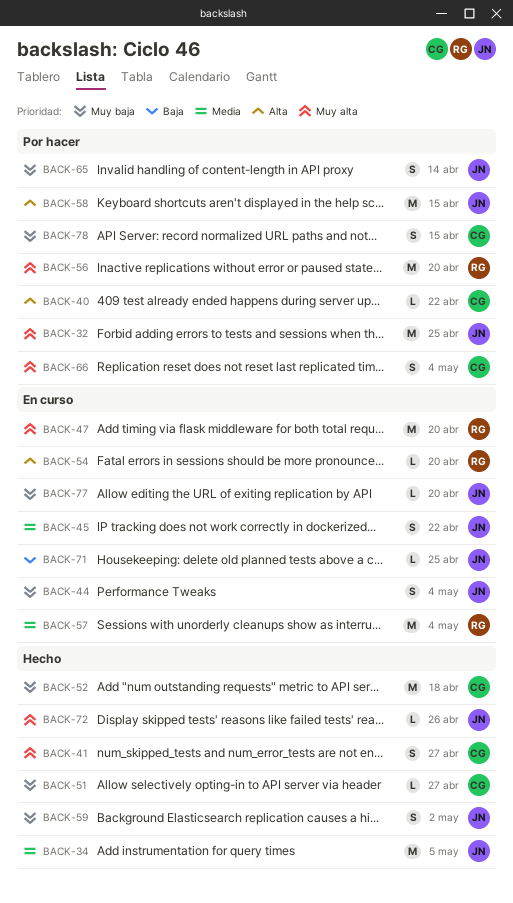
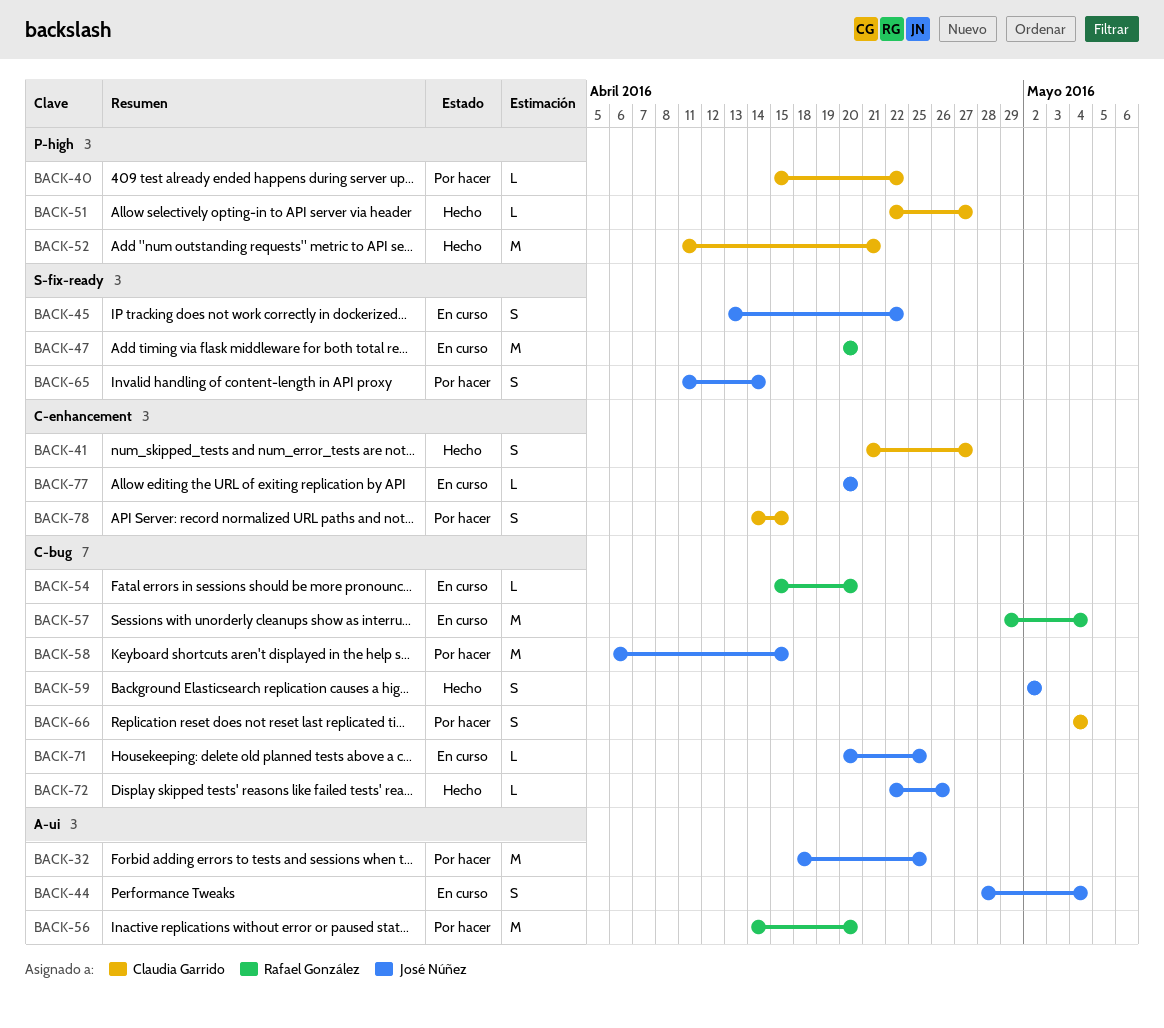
BACK-34: present -> none
BACK-52, due: Apr 18 -> Apr 21

